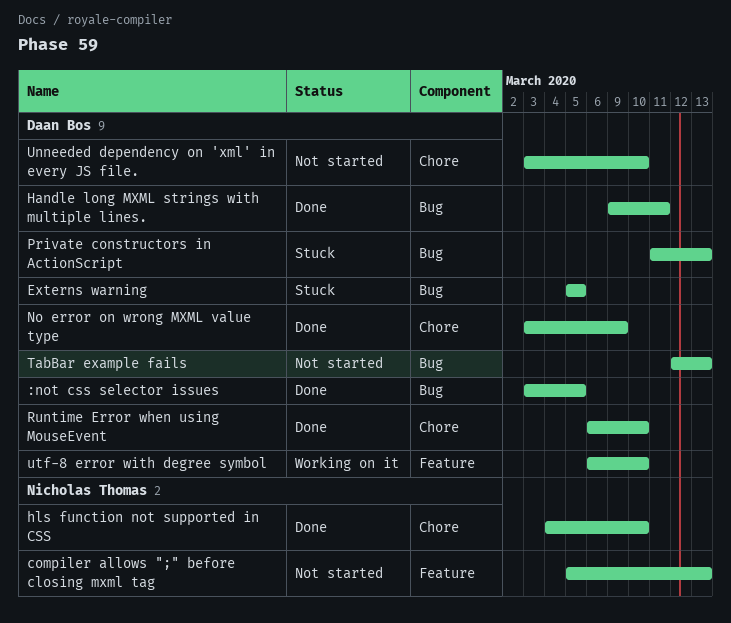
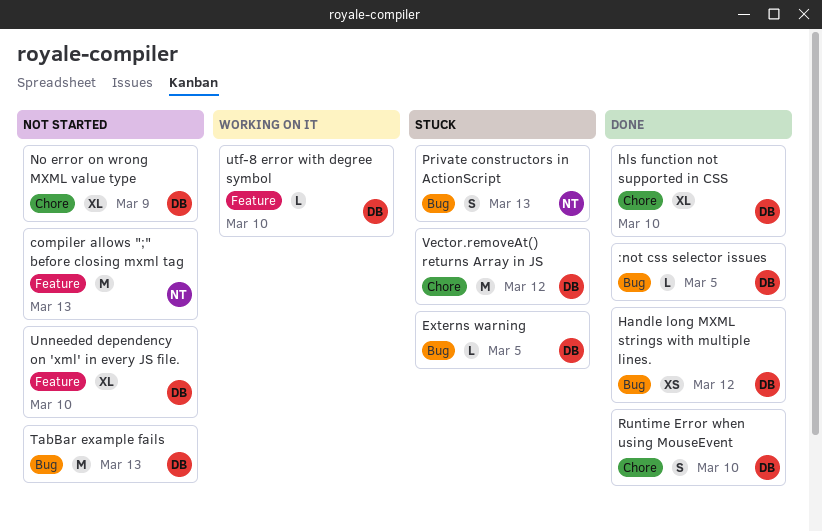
Handle long MXML strings with multiple lines., due: Mar 11 -> Mar 12
hls function not supported in CSS, owner: Nicholas Thomas -> Daan Bos
No error on wrong MXML value type, status: Done -> Not started
Private constructors in ActionScript, owner: Daan Bos -> Nicholas Thomas
Unneeded dependency on 'xml' in every JS file., label: Chore -> Feature
Vector.removeAt() returns Array in JS: none -> present

